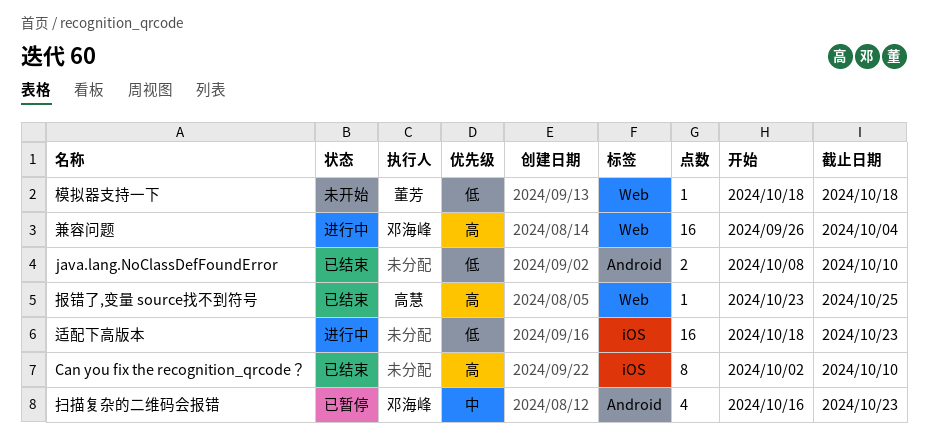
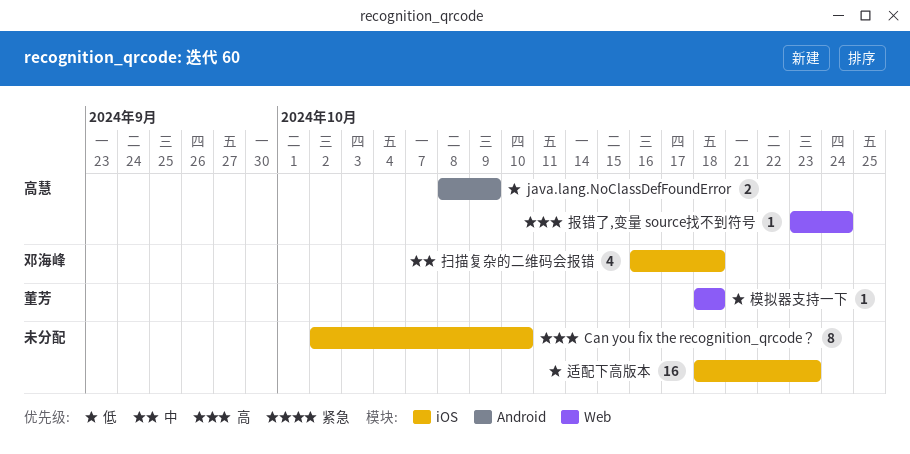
java.lang.NoClassDefFoundError, owner: none -> 高慧
java.lang.NoClassDefFoundError, due: Oct 10 -> Oct 9
兼容问题: present -> none
扫描复杂的二维码会报错, label: Android -> iOS
扫描复杂的二维码会报错, due: Oct 23 -> Oct 18
报错了,变量 source找不到符号, due: Oct 25 -> Oct 24

